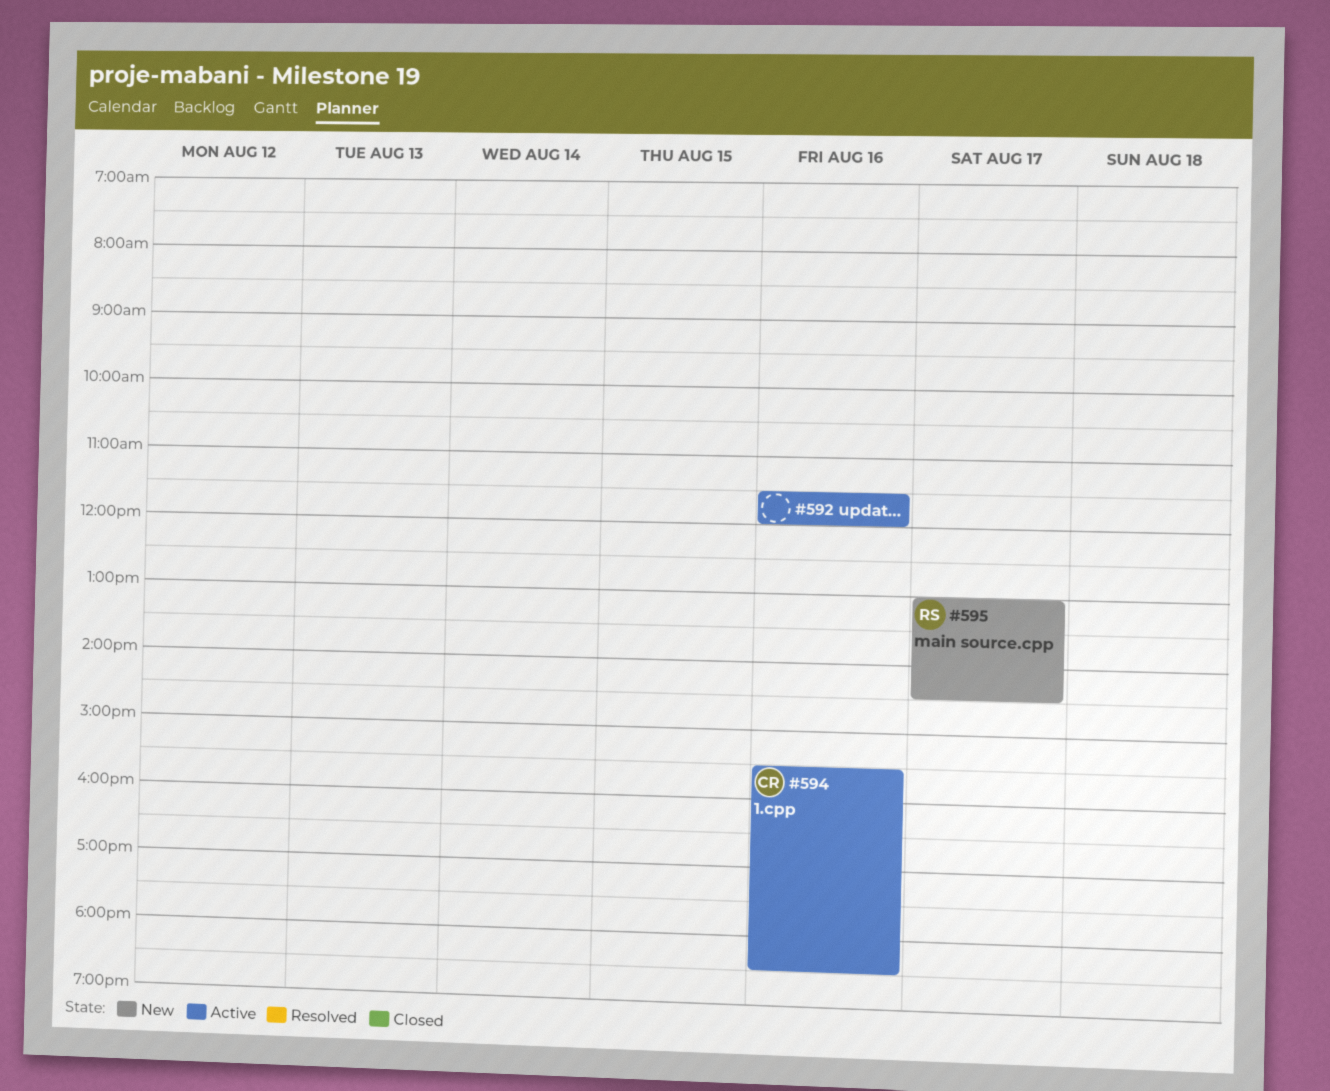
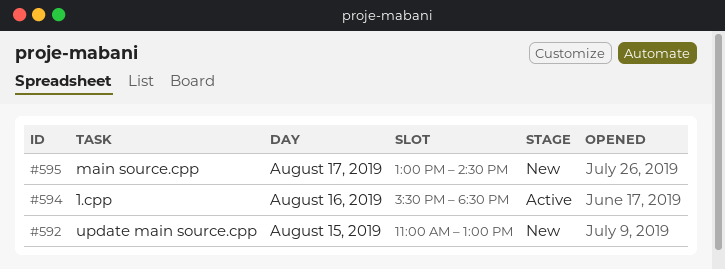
#592, status: Active -> New
#592, day: Aug 16 -> Aug 15
#592, begins: 11:30 -> 11:00
#592, ends: 12:00 -> 13:00

